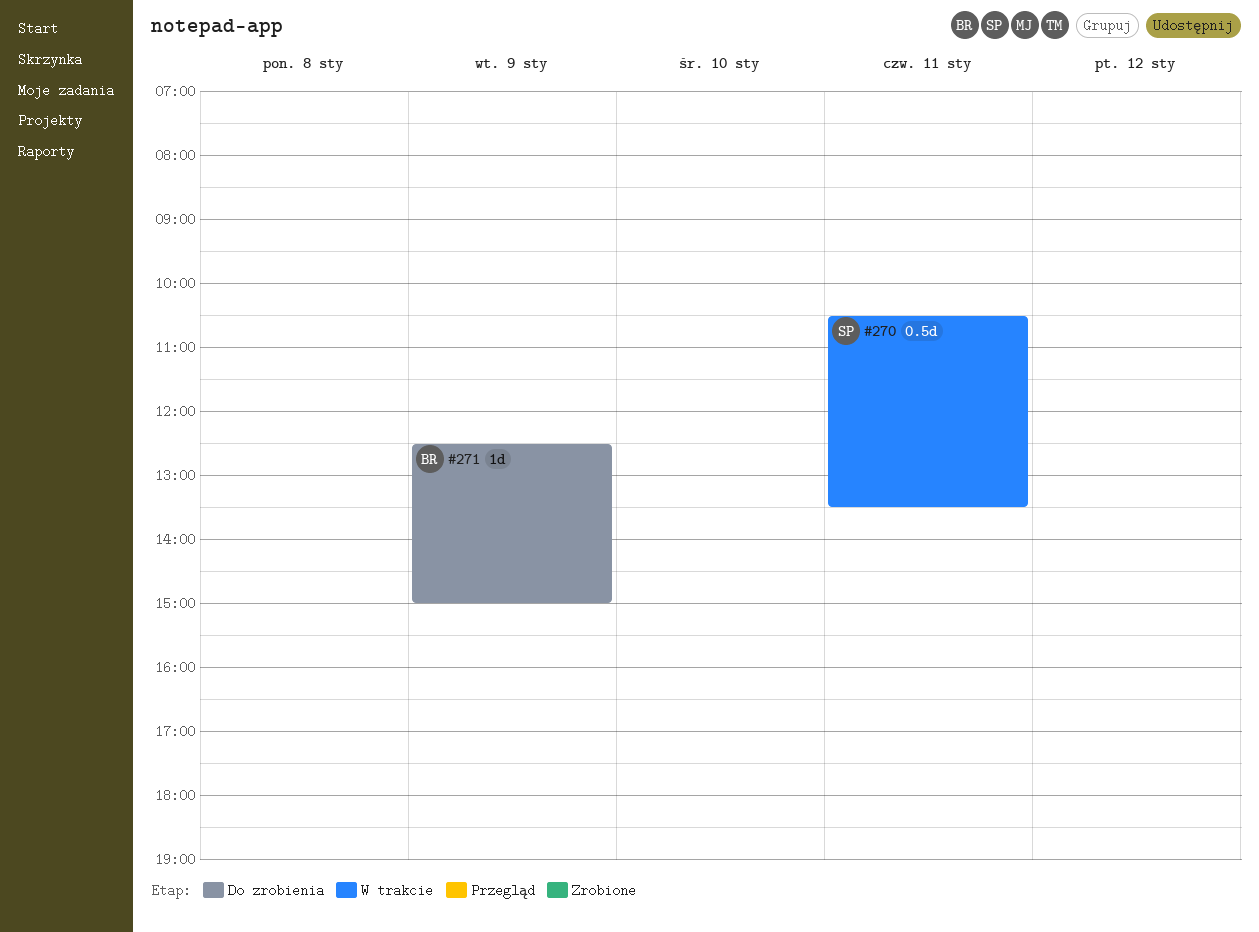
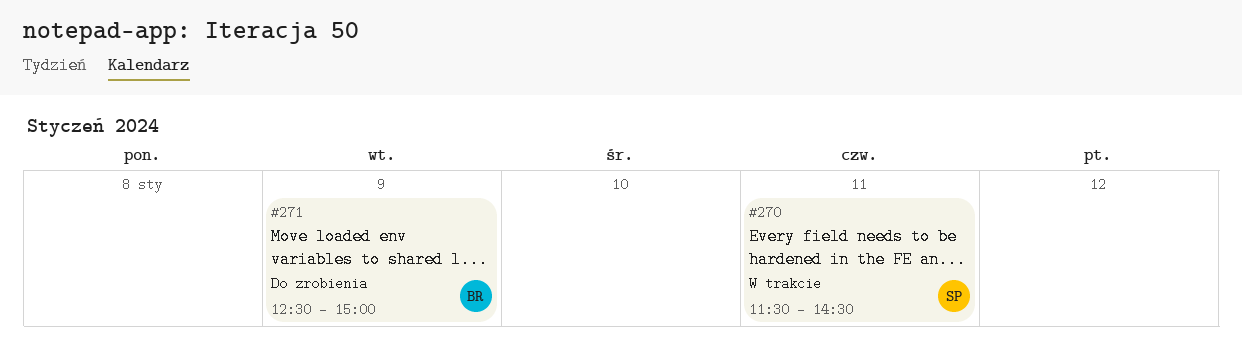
#270, begins: 10:30 -> 11:30
#270, ends: 13:30 -> 14:30

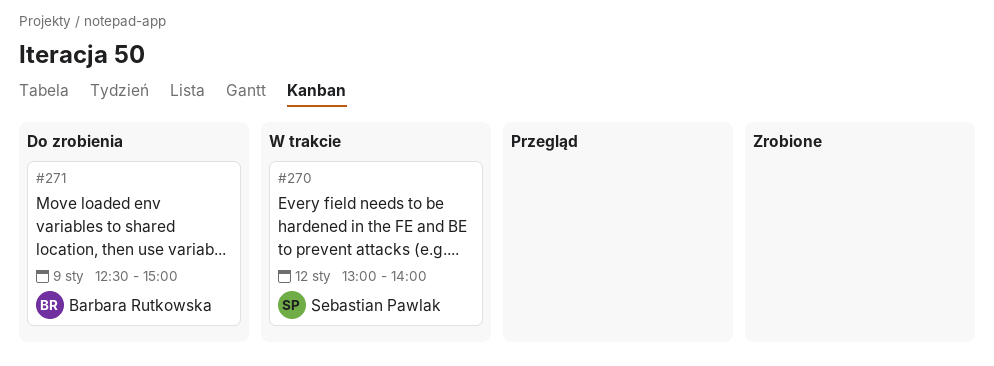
#270, day: Jan 11 -> Jan 12
#270, begins: 11:30 -> 13:00
#270, ends: 14:30 -> 14:00

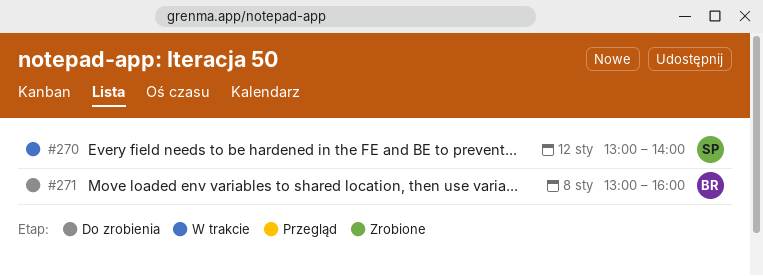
#271, day: Jan 9 -> Jan 8
#271, begins: 12:30 -> 13:00
#271, ends: 15:00 -> 16:00

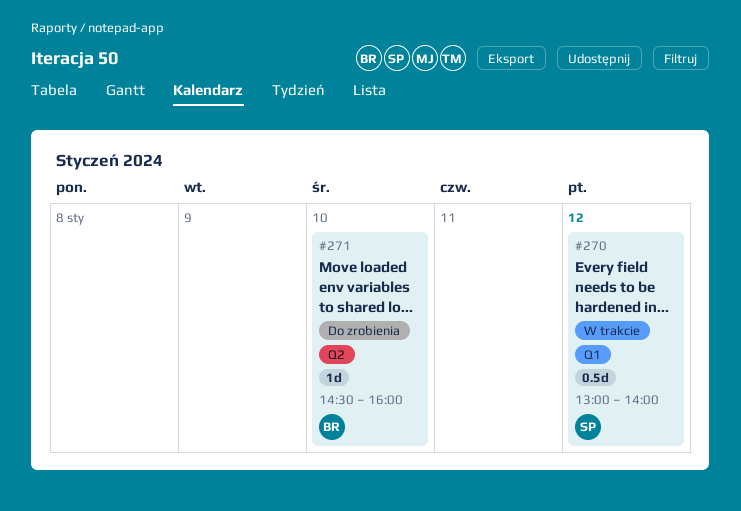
#271, day: Jan 8 -> Jan 10
#271, begins: 13:00 -> 14:30

